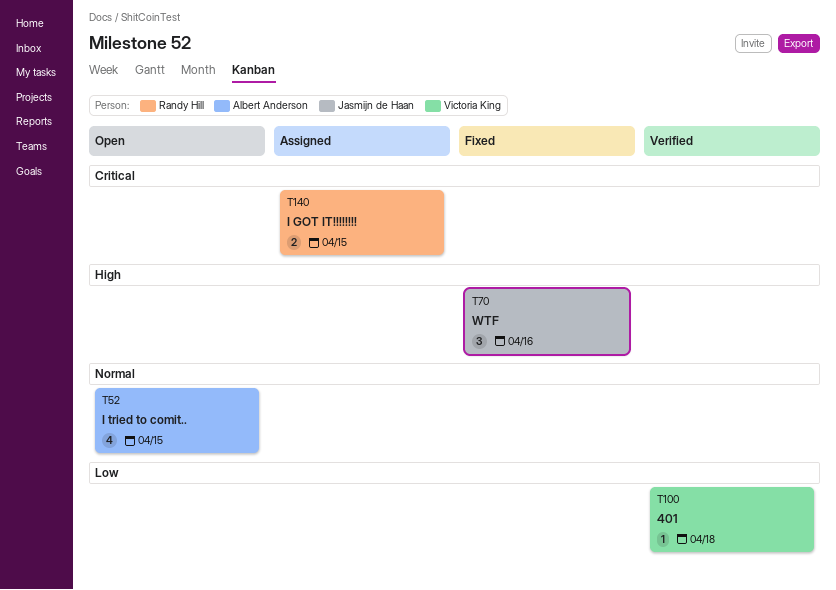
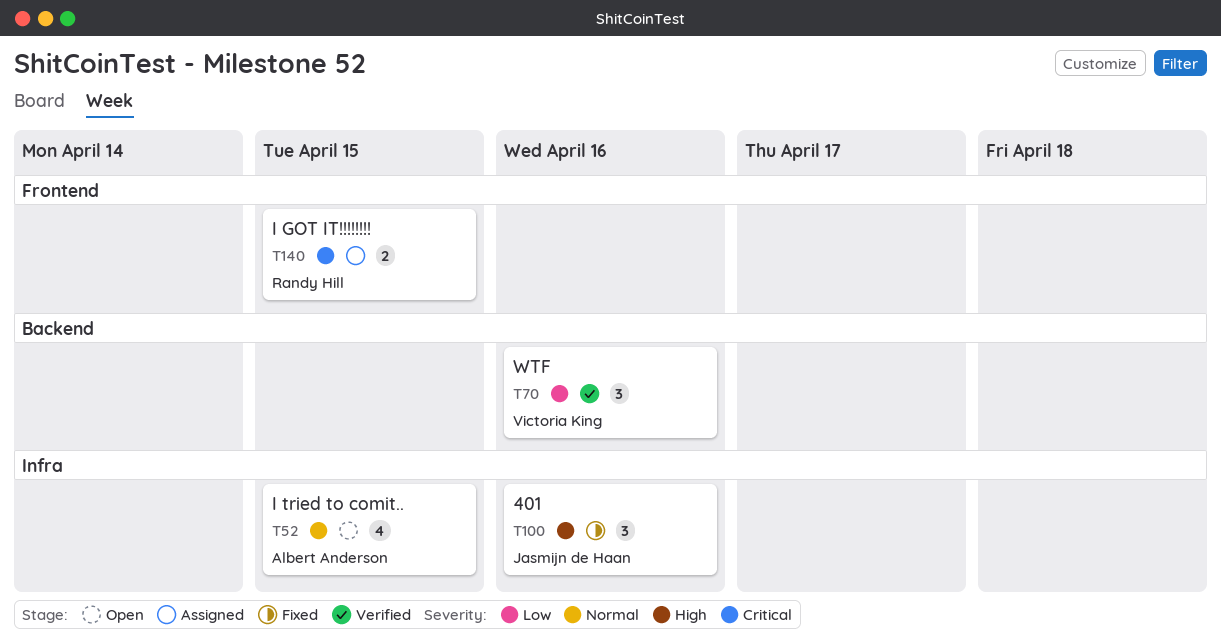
T70, status: Fixed -> Verified
T70, owner: Jasmijn de Haan -> Victoria King
T70, priority: High -> Low
T100, status: Verified -> Fixed
T100, owner: Victoria King -> Jasmijn de Haan
T100, priority: Low -> High
T100, estimate: 1 -> 3
T100, due: Apr 18 -> Apr 16

